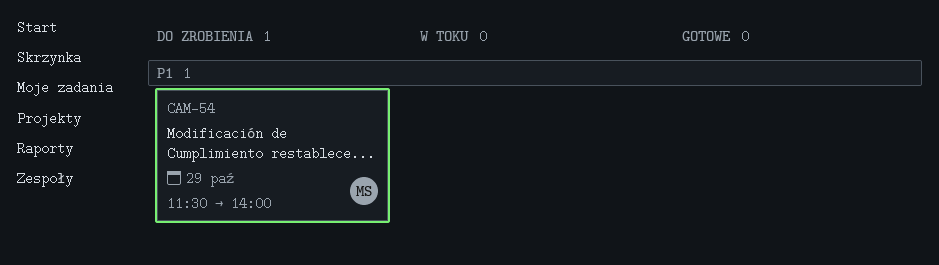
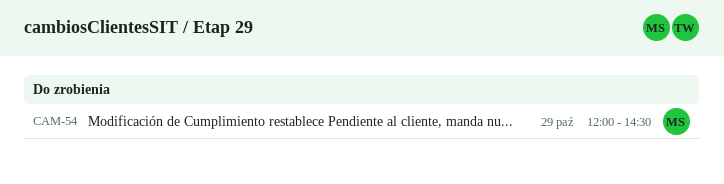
CAM-54, begins: 11:30 -> 12:00
CAM-54, ends: 14:00 -> 14:30

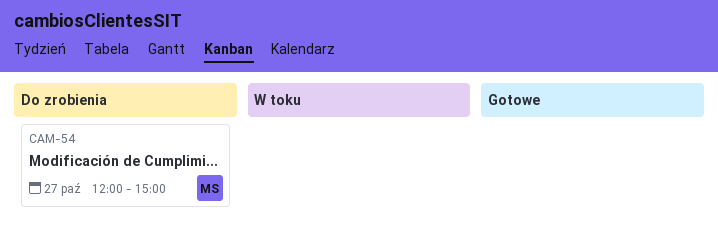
CAM-54, day: Oct 29 -> Oct 27
CAM-54, ends: 14:30 -> 15:00

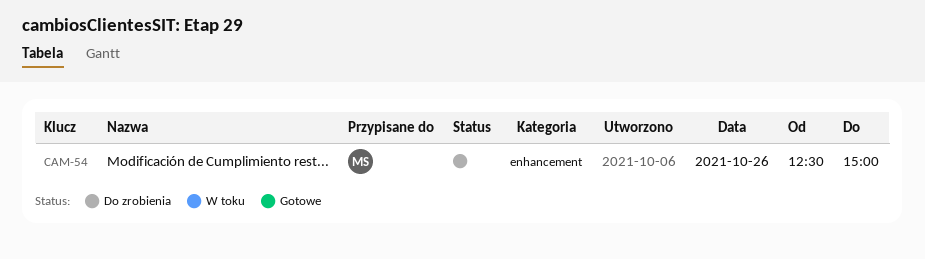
CAM-54, day: Oct 27 -> Oct 26
CAM-54, begins: 12:00 -> 12:30

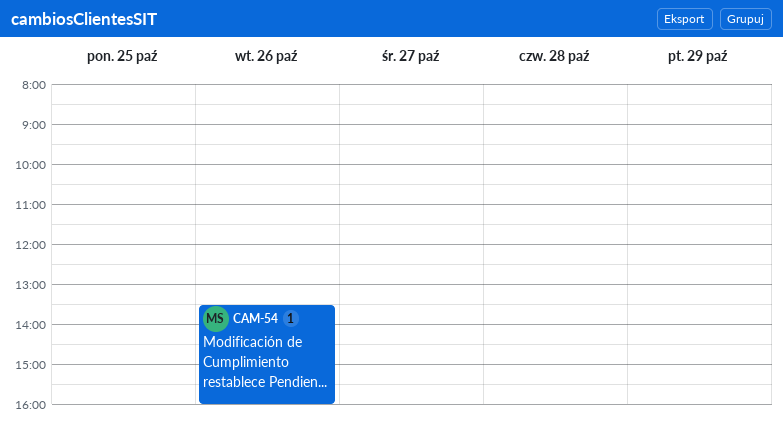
CAM-54, begins: 12:30 -> 13:30
CAM-54, ends: 15:00 -> 16:00

